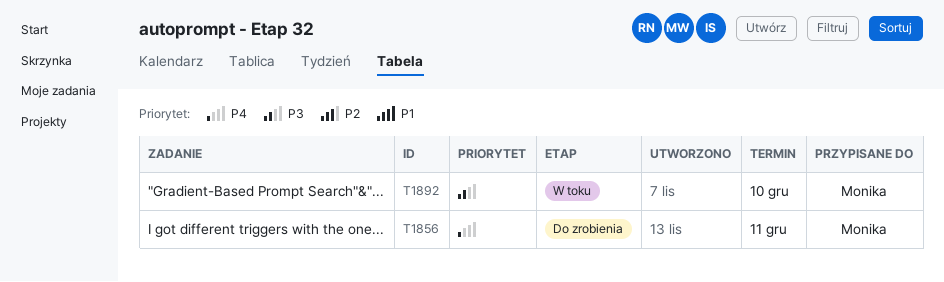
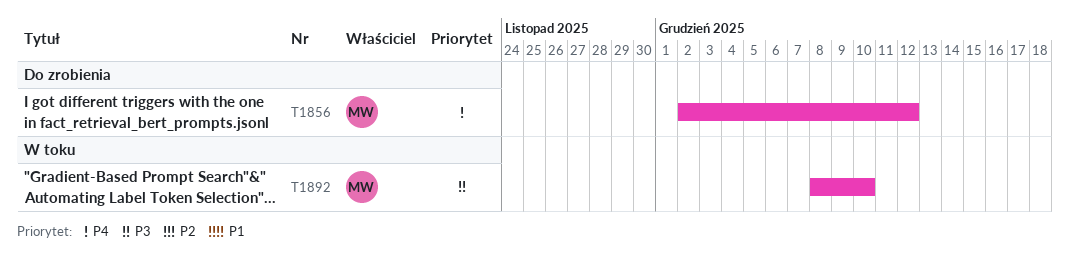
T1856, due: Dec 11 -> Dec 12

